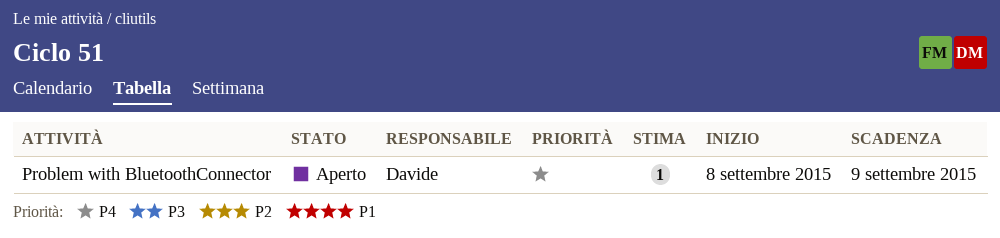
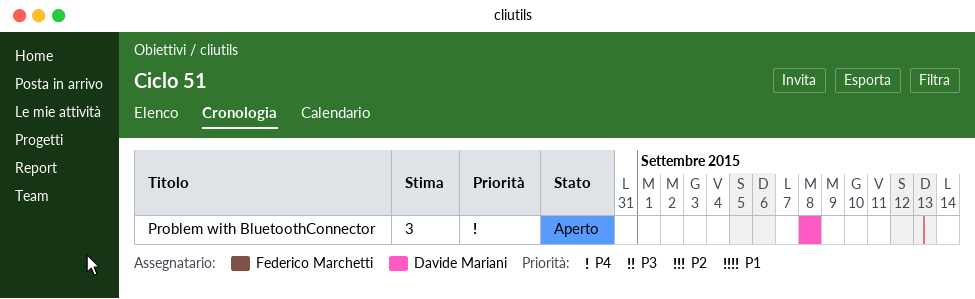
Problem with BluetoothConnector, estimate: 1 -> 3
Problem with BluetoothConnector, due: Sep 9 -> Sep 8

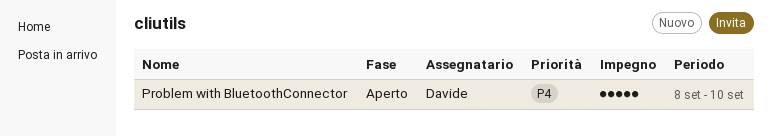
Problem with BluetoothConnector, estimate: 3 -> 5
Problem with BluetoothConnector, due: Sep 8 -> Sep 10

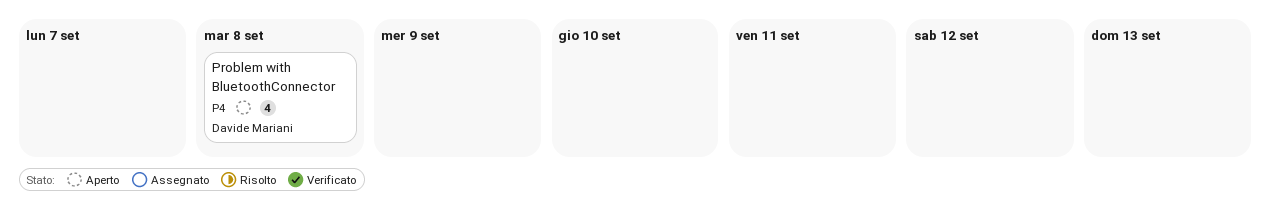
Problem with BluetoothConnector, estimate: 5 -> 4
Problem with BluetoothConnector, due: Sep 10 -> Sep 8

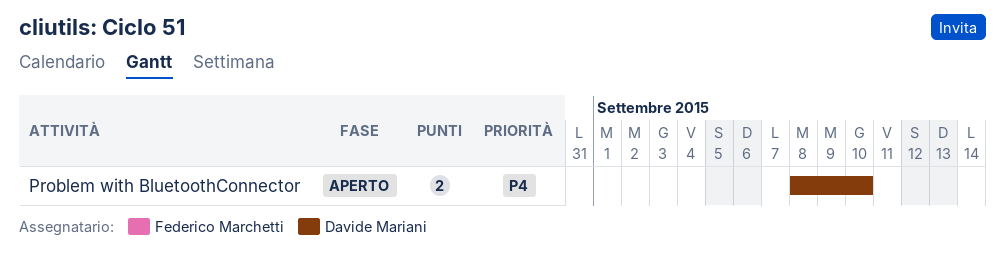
Problem with BluetoothConnector, estimate: 4 -> 2
Problem with BluetoothConnector, due: Sep 8 -> Sep 10

